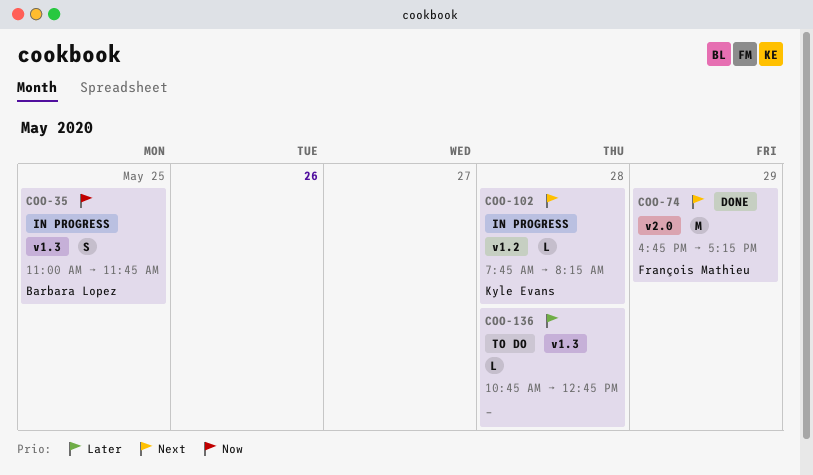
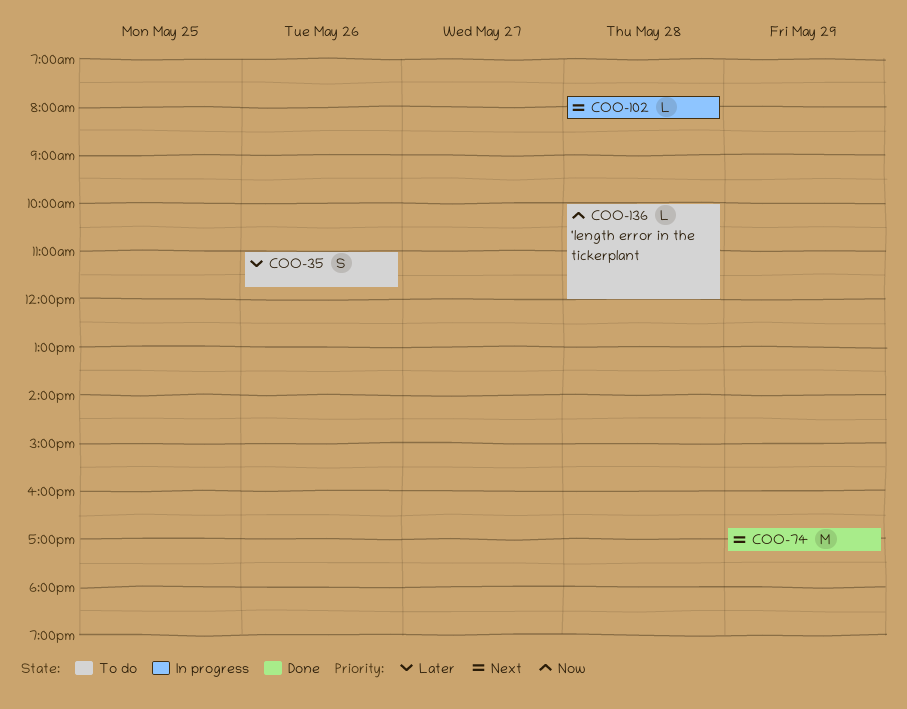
COO-35, status: In progress -> To do
COO-35, priority: Now -> Later
COO-35, day: May 25 -> May 26
COO-136, priority: Later -> Now
COO-136, begins: 10:45 -> 10:00
COO-136, ends: 12:45 -> 12:00

